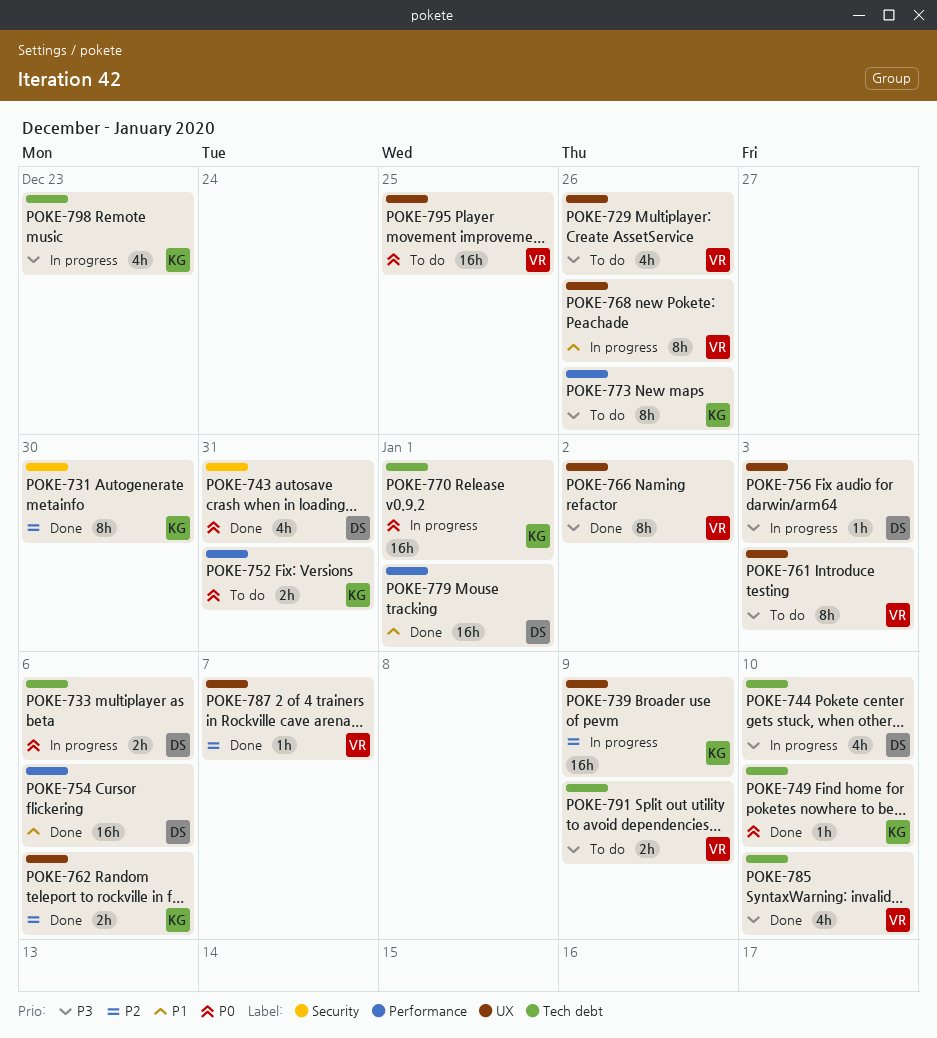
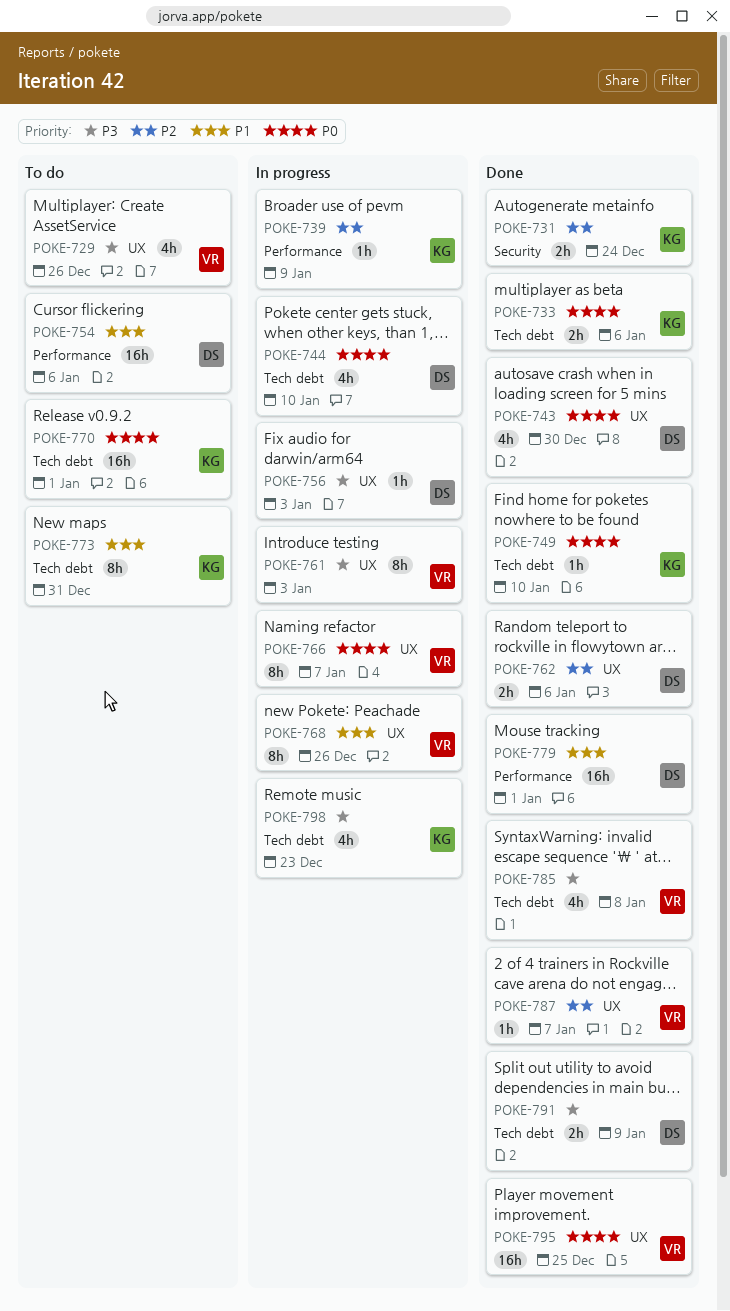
POKE-731, estimate: 8h -> 2h
POKE-731, due: Dec 30 -> Dec 24
POKE-733, status: In progress -> Done
POKE-733, owner: DS -> KG
POKE-739, label: UX -> Performance
POKE-739, estimate: 16h -> 1h
POKE-743, label: Security -> UX
POKE-743, due: Dec 31 -> Dec 30
POKE-744, priority: P3 -> P0
POKE-752: present -> none
POKE-754, status: Done -> To do
POKE-761, status: To do -> In progress
POKE-762, owner: KG -> DS
POKE-766, status: Done -> In progress
POKE-766, priority: P3 -> P0
POKE-766, due: Jan 2 -> Jan 7
POKE-770, status: In progress -> To do
POKE-773, priority: P3 -> P1
POKE-773, label: Performance -> Tech debt
POKE-773, due: Dec 26 -> Dec 31
POKE-785, due: Jan 10 -> Jan 8
POKE-791, status: To do -> Done
POKE-791, owner: VR -> DS
POKE-795, status: To do -> Done

